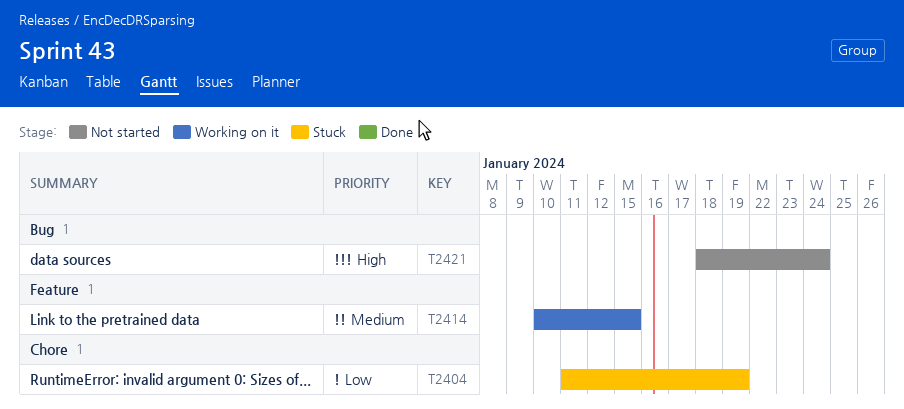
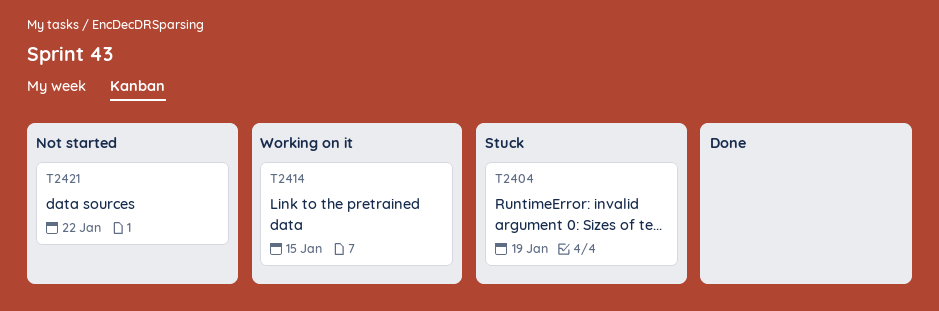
T2421, due: Jan 24 -> Jan 22

